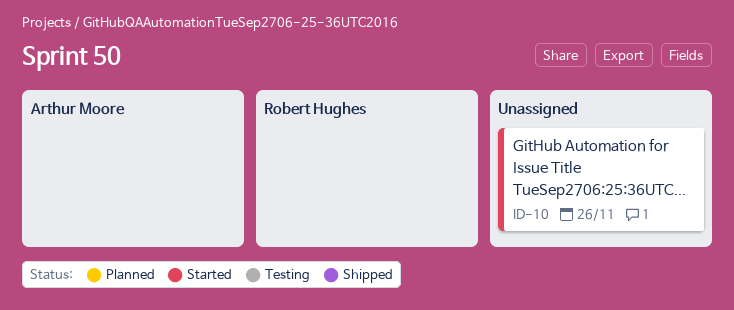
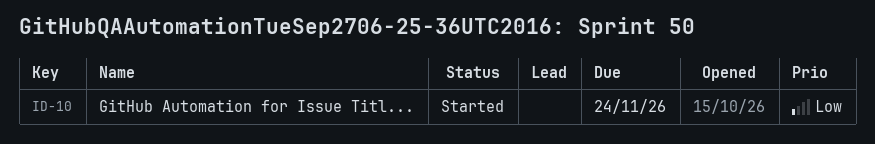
ID-10, due: Nov 26 -> Nov 24

